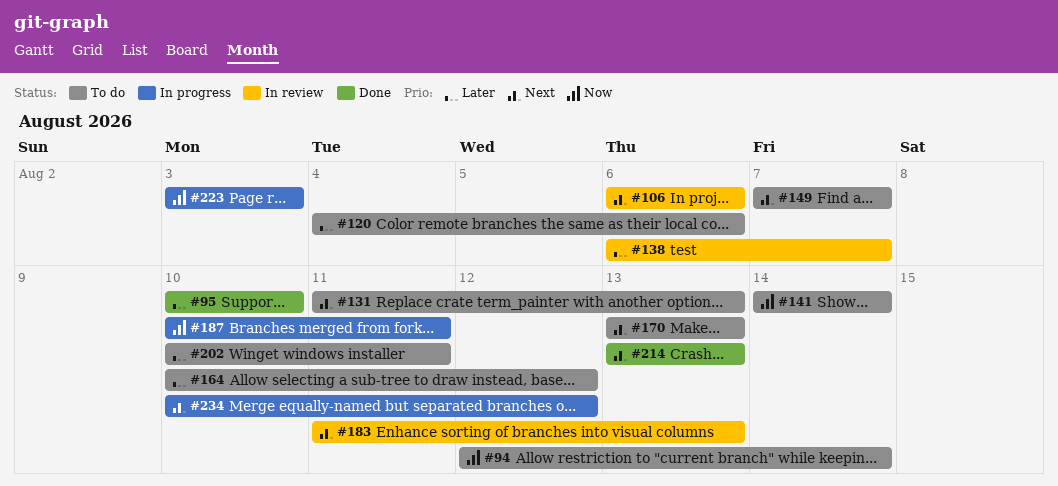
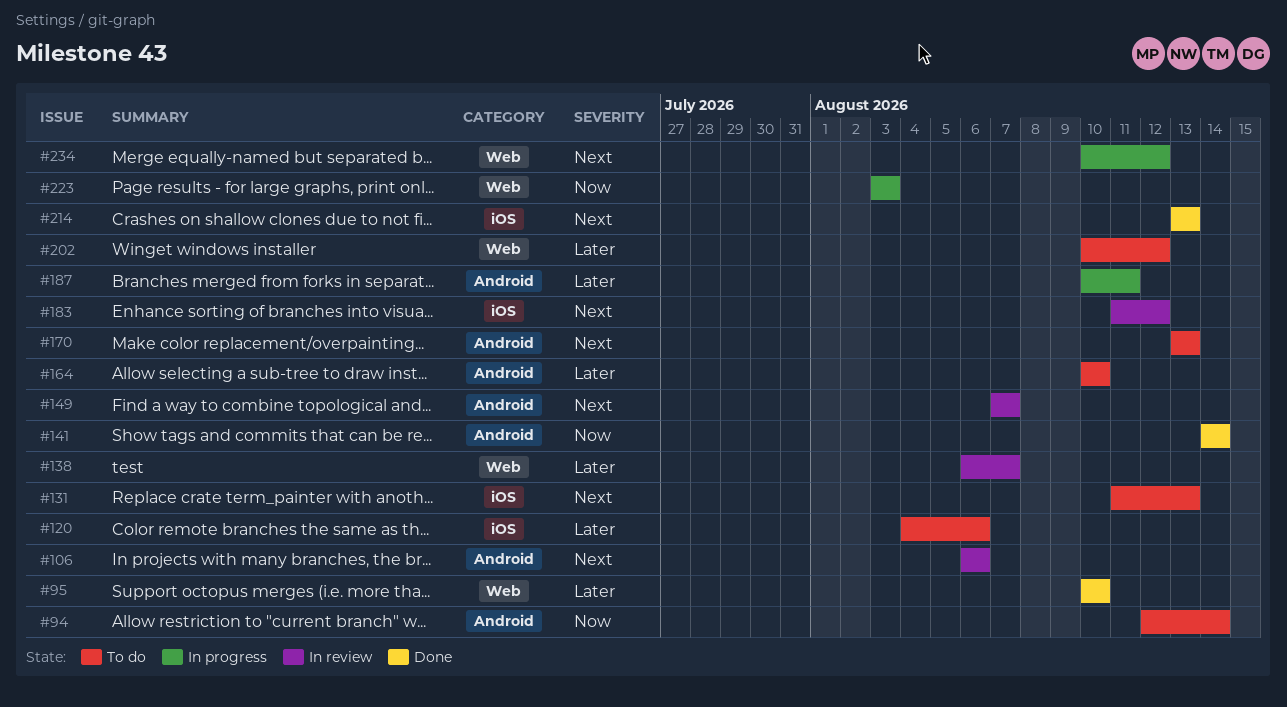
#141, status: To do -> Done
#149, status: To do -> In review
#164, due: Aug 12 -> Aug 10
#183, due: Aug 13 -> Aug 12
#187, priority: Now -> Later
#202, due: Aug 11 -> Aug 12

